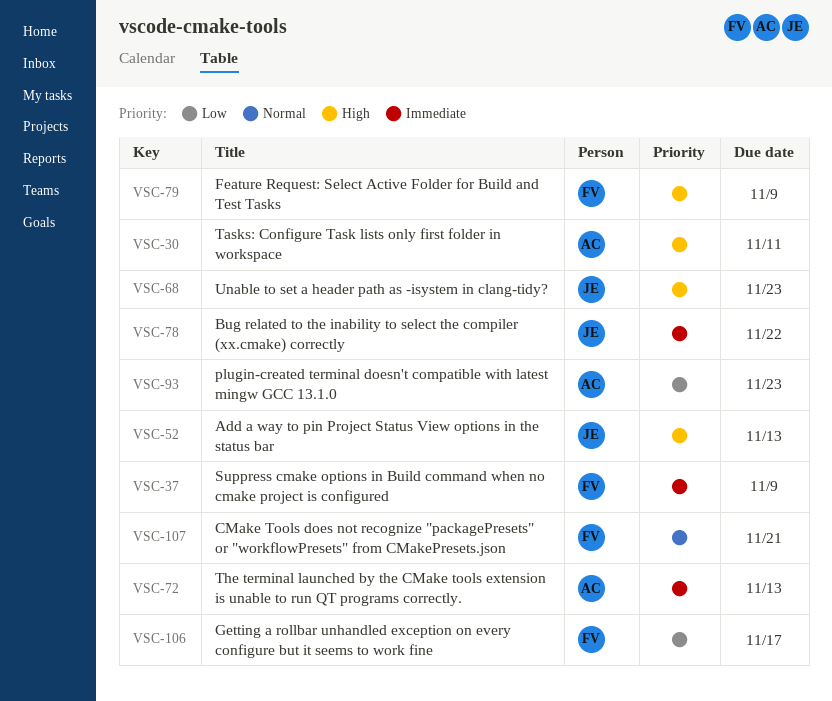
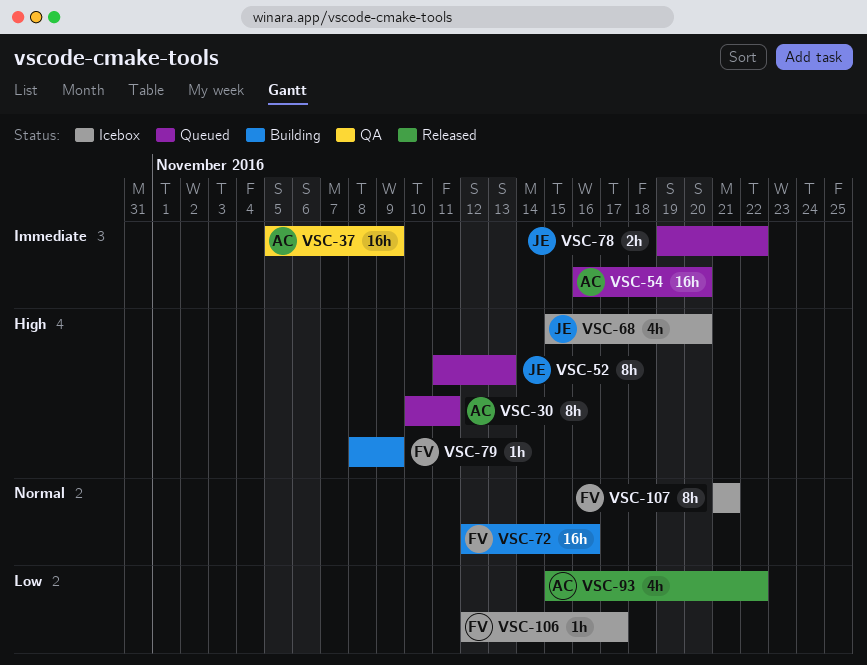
VSC-37, owner: FV -> AC
VSC-54: none -> present
VSC-68, due: Nov 23 -> Nov 20
VSC-72, owner: AC -> FV
VSC-72, priority: Immediate -> Normal
VSC-72, due: Nov 13 -> Nov 16
VSC-93, due: Nov 23 -> Nov 22

